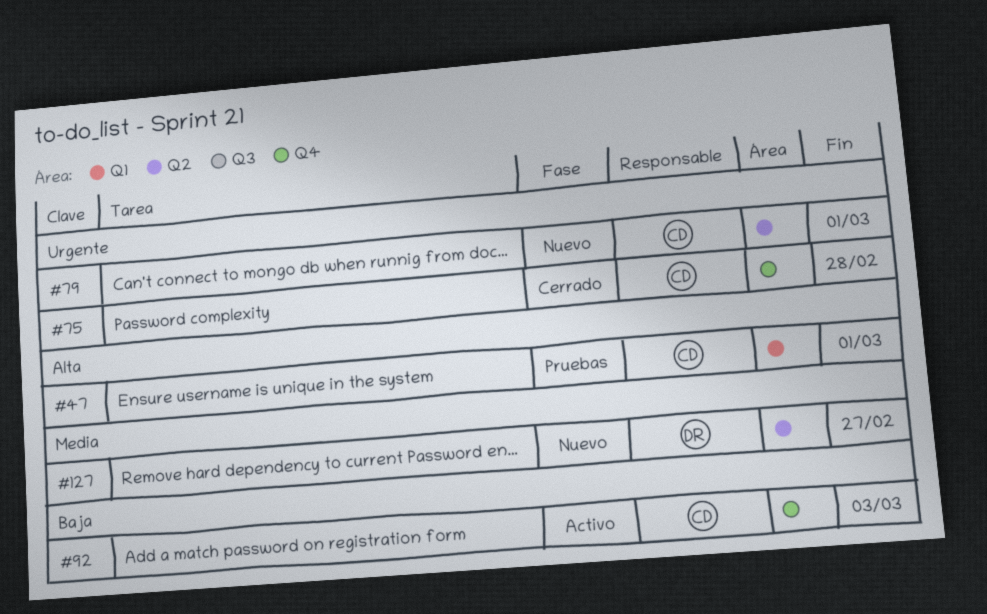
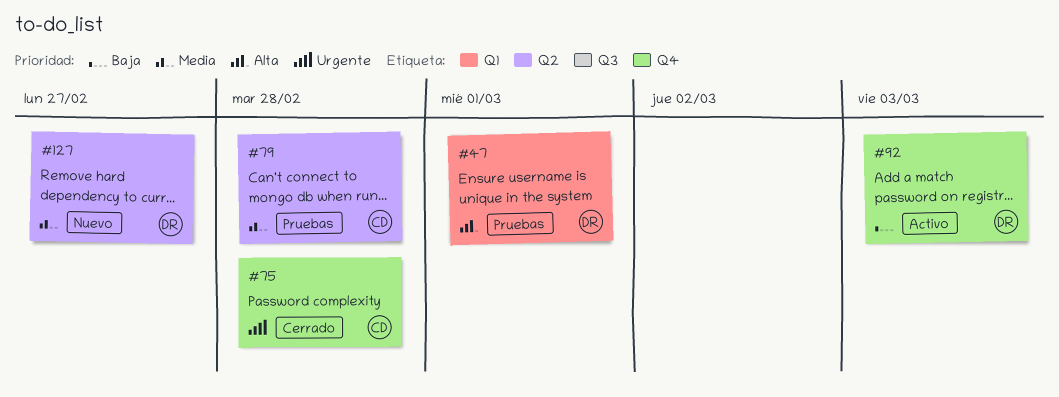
#47, owner: CD -> DR
#79, status: Nuevo -> Pruebas
#79, priority: Urgente -> Media
#79, due: Mar 1 -> Feb 28
#92, owner: CD -> DR

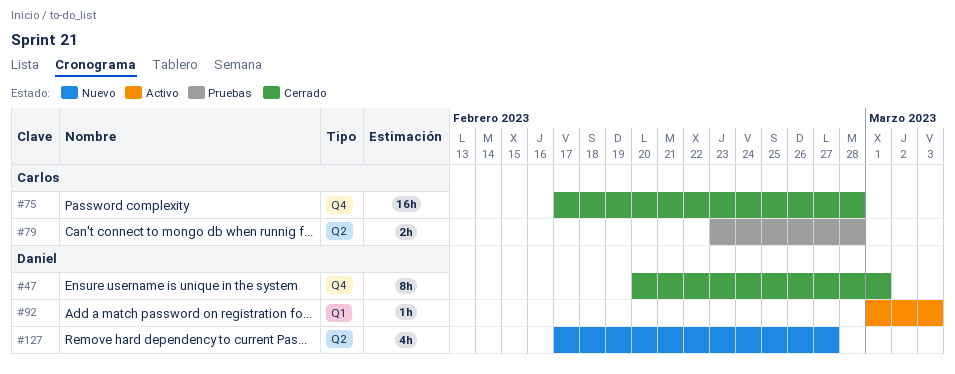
#47, status: Pruebas -> Cerrado
#47, label: Q1 -> Q4
#92, label: Q4 -> Q1

